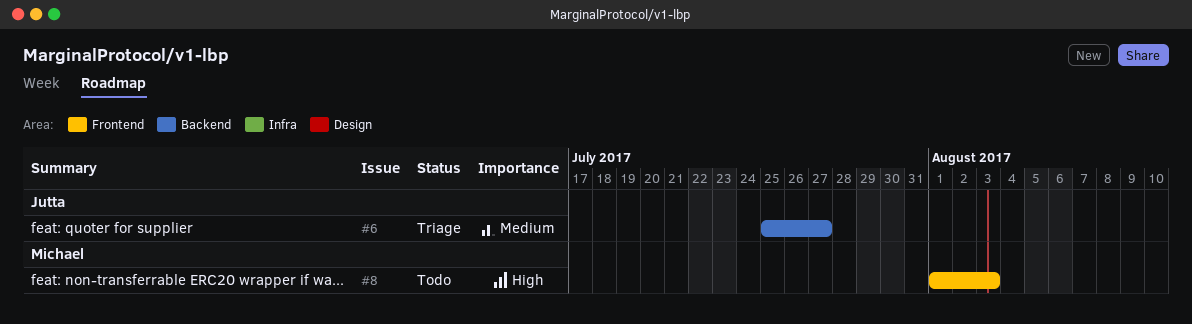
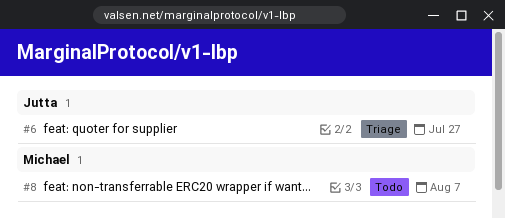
#8, due: Aug 3 -> Aug 7

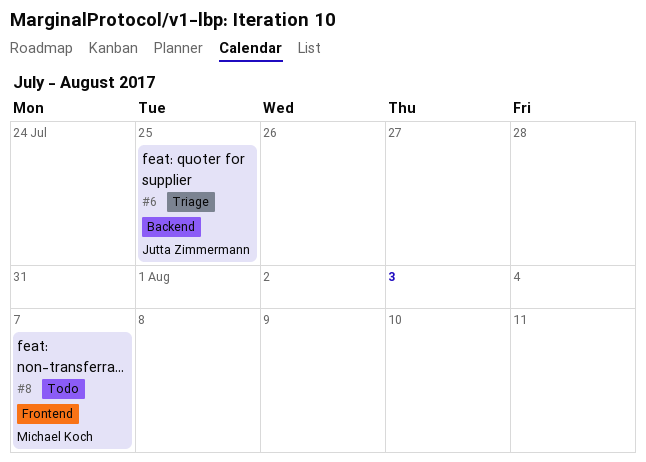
#6, due: Jul 27 -> Jul 25

